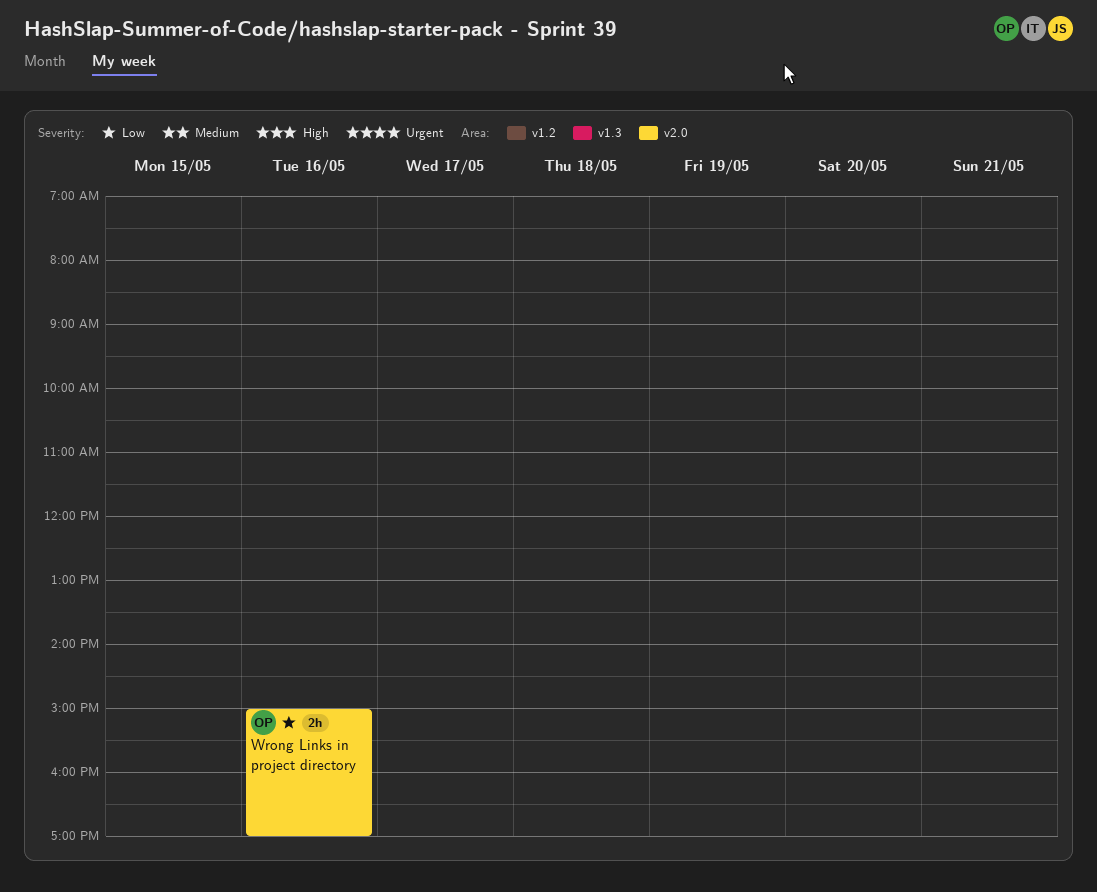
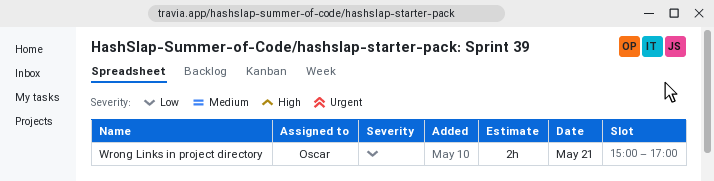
Wrong Links in project directory, day: May 16 -> May 21

